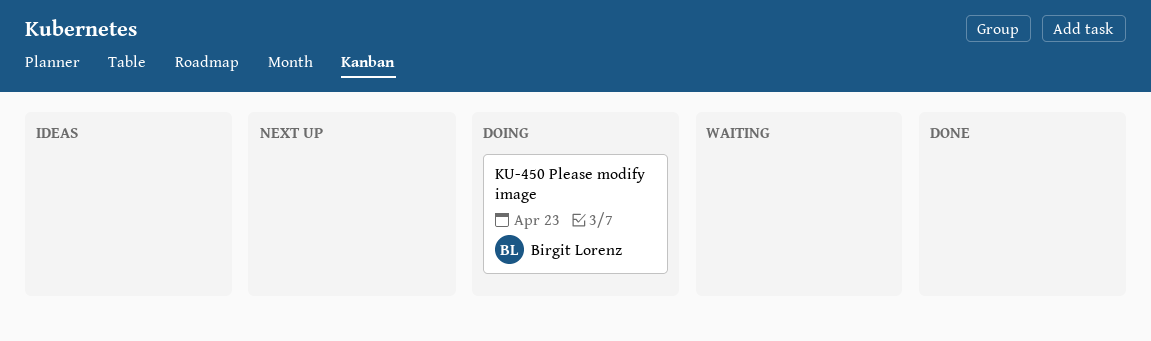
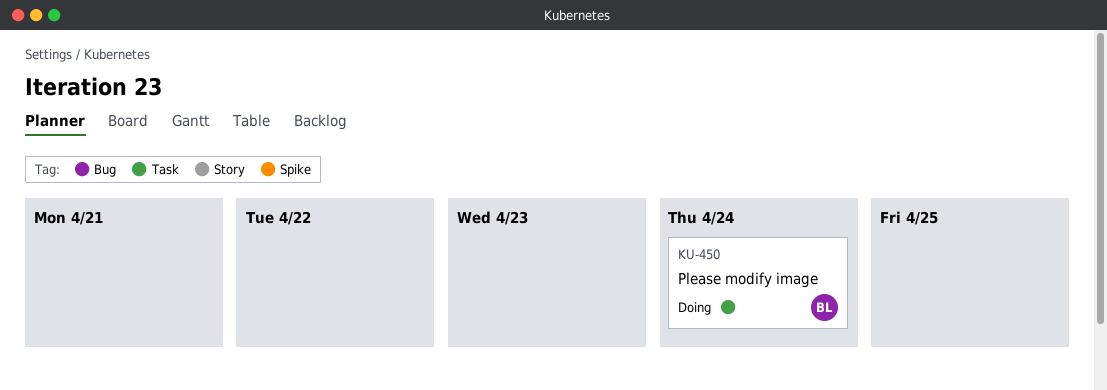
KU-450, due: Apr 23 -> Apr 24

